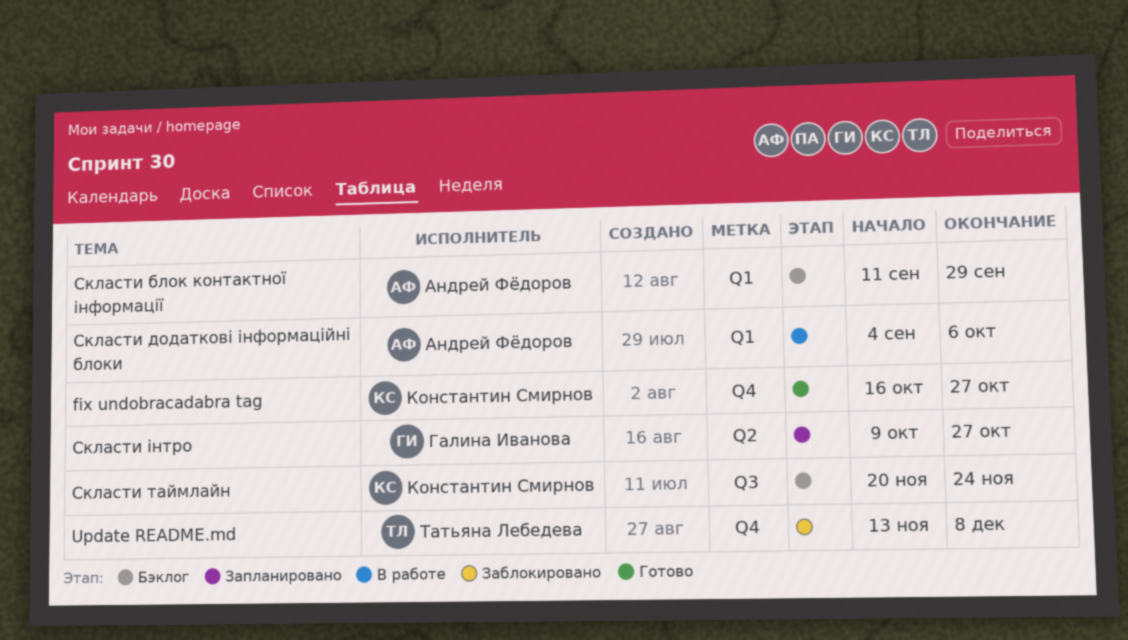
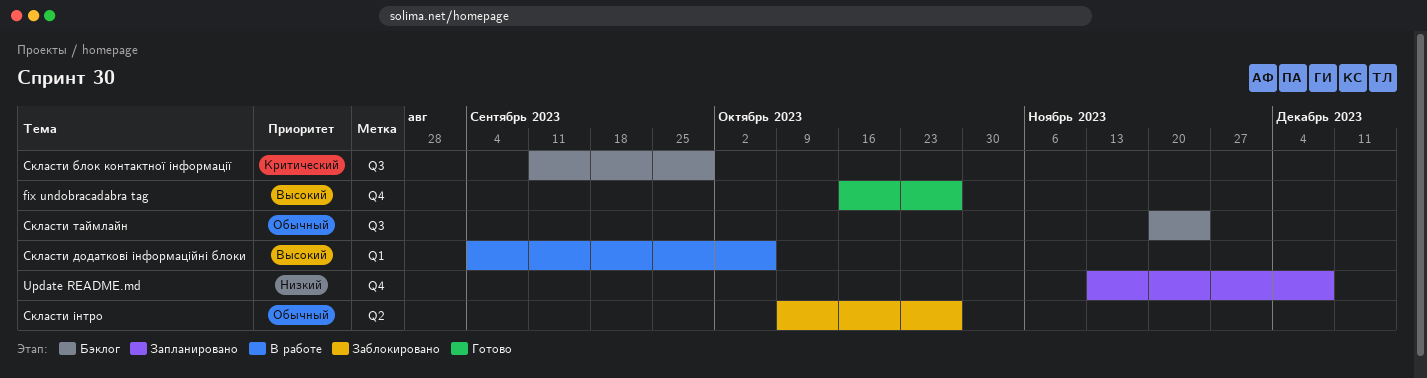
Update README.md, status: Заблокировано -> Запланировано
Скласти блок контактної інформації, label: Q1 -> Q3
Скласти інтро, status: Запланировано -> Заблокировано

